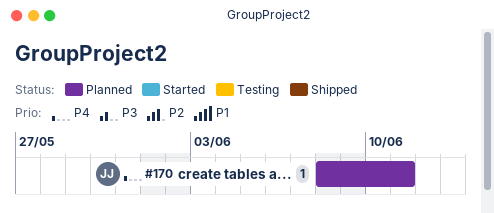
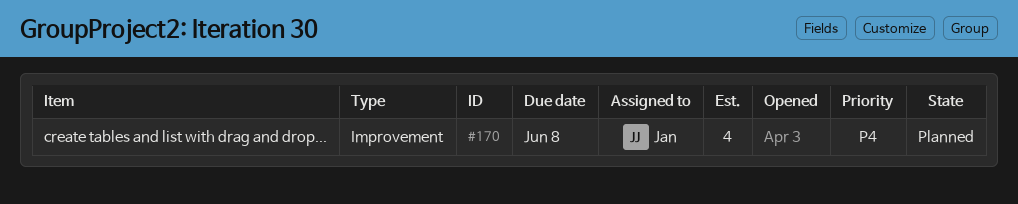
#170, estimate: 1 -> 4
#170, due: Jun 11 -> Jun 8

